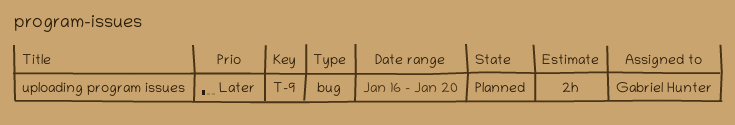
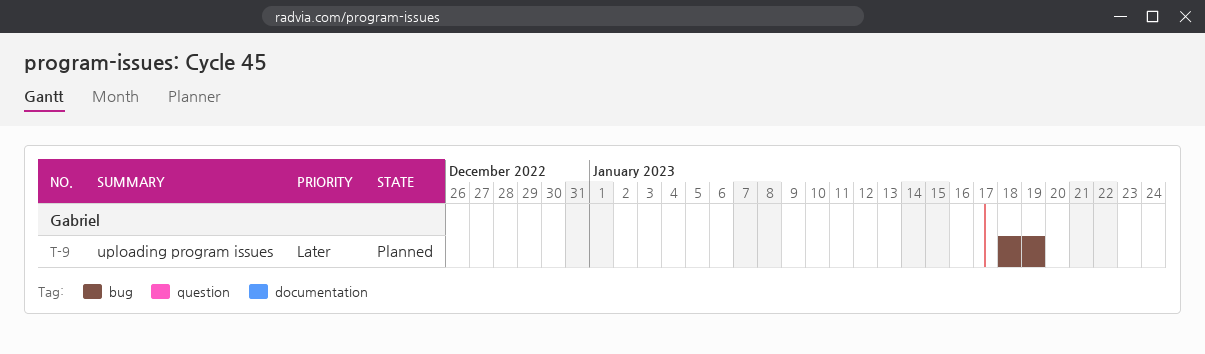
T-9, start: Jan 16 -> Jan 18
T-9, due: Jan 20 -> Jan 19

